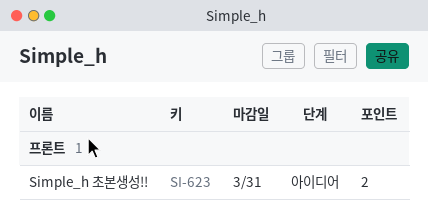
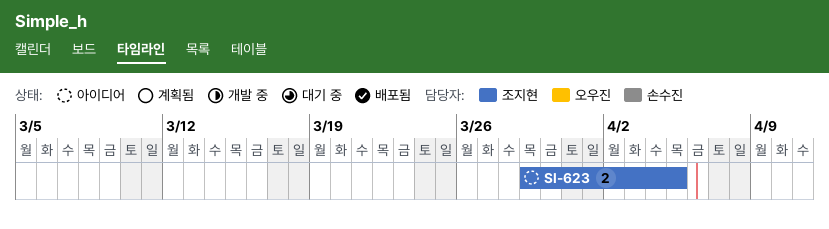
SI-623, due: Mar 31 -> Apr 5

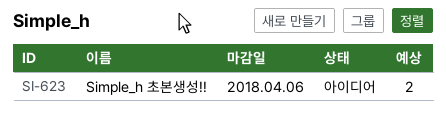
SI-623, due: Apr 5 -> Apr 6

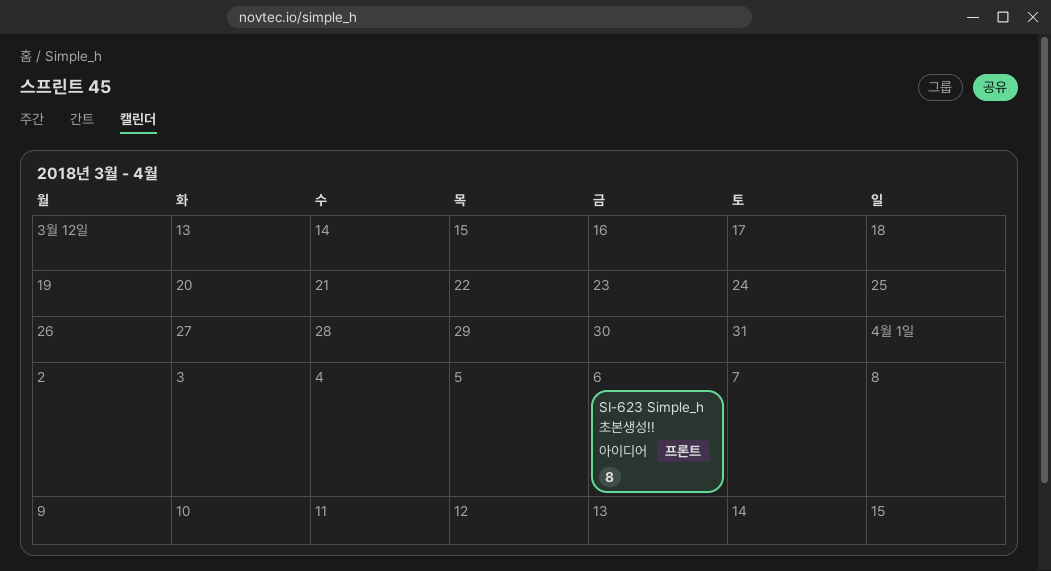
SI-623, estimate: 2 -> 8

